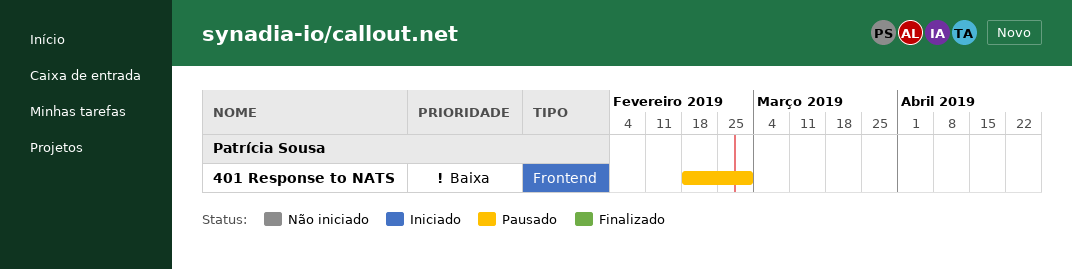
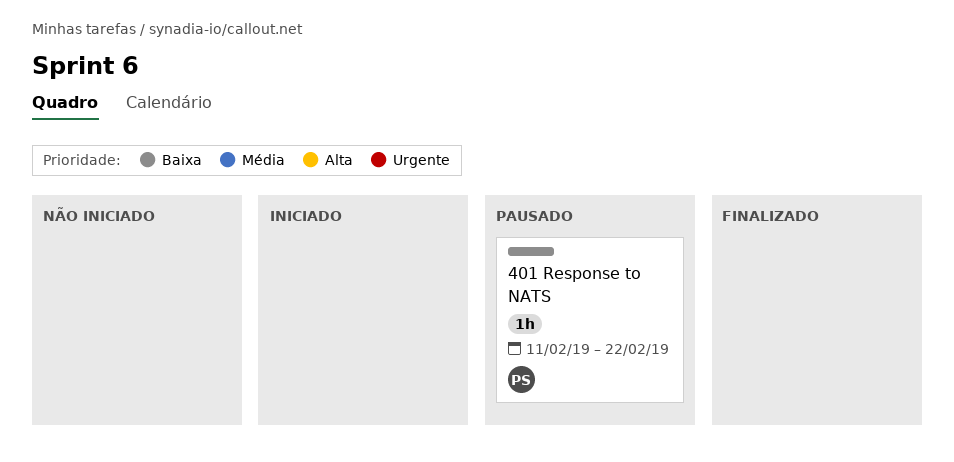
401 Response to NATS, start: Feb 18 -> Feb 11
401 Response to NATS, due: Mar 1 -> Feb 22

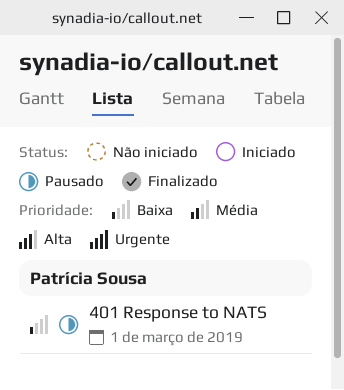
401 Response to NATS, due: Feb 22 -> Mar 1

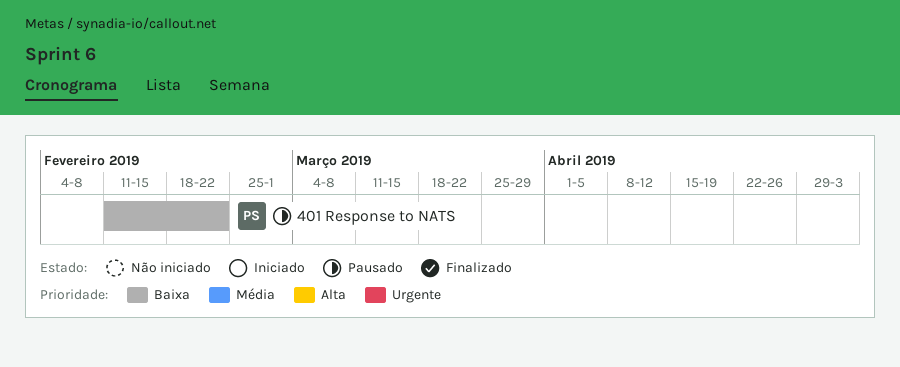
401 Response to NATS, due: Mar 1 -> Feb 22

